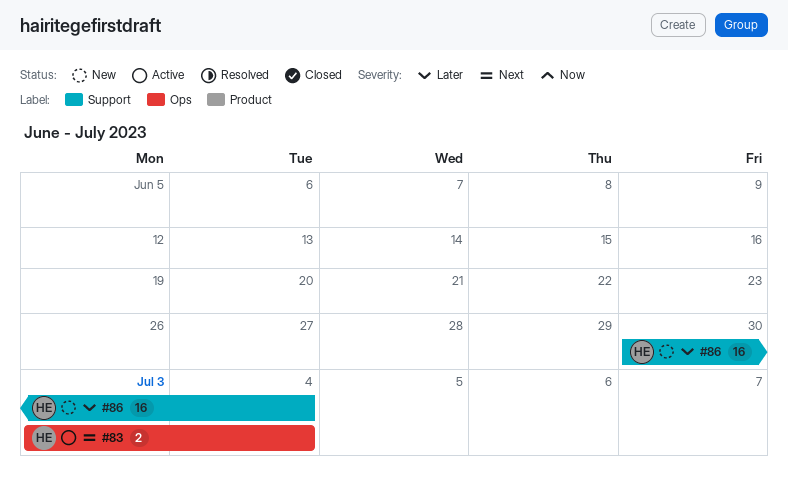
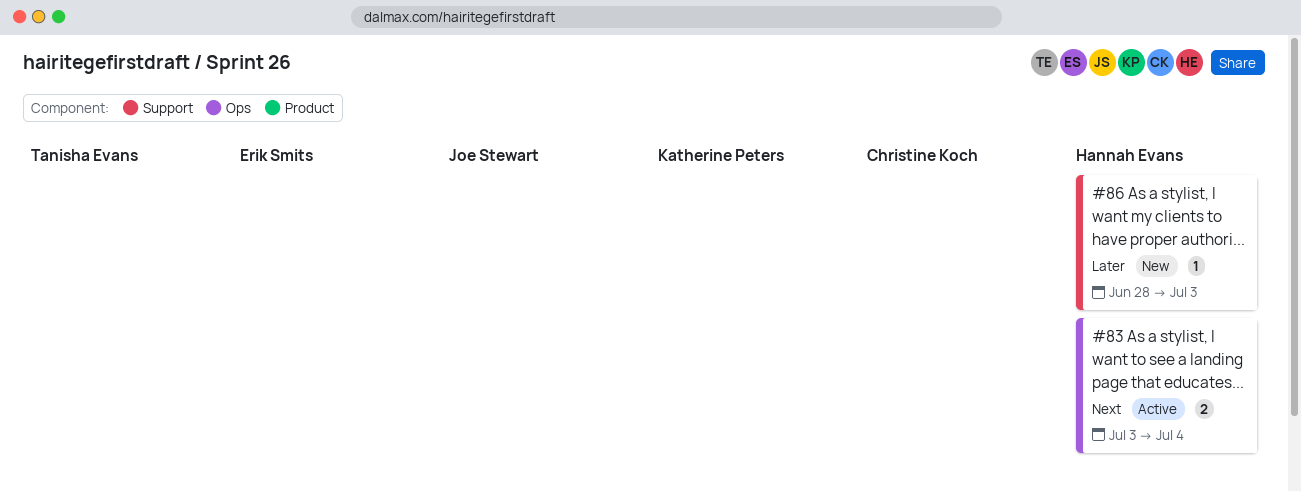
#86, estimate: 16 -> 1
#86, start: Jun 30 -> Jun 28
#86, due: Jul 4 -> Jul 3

